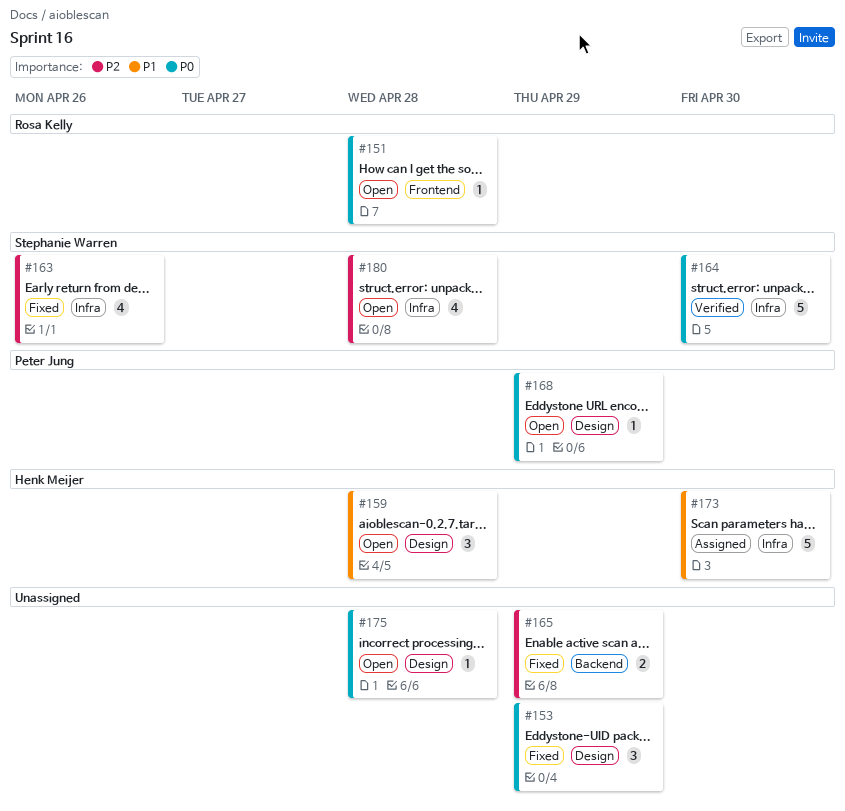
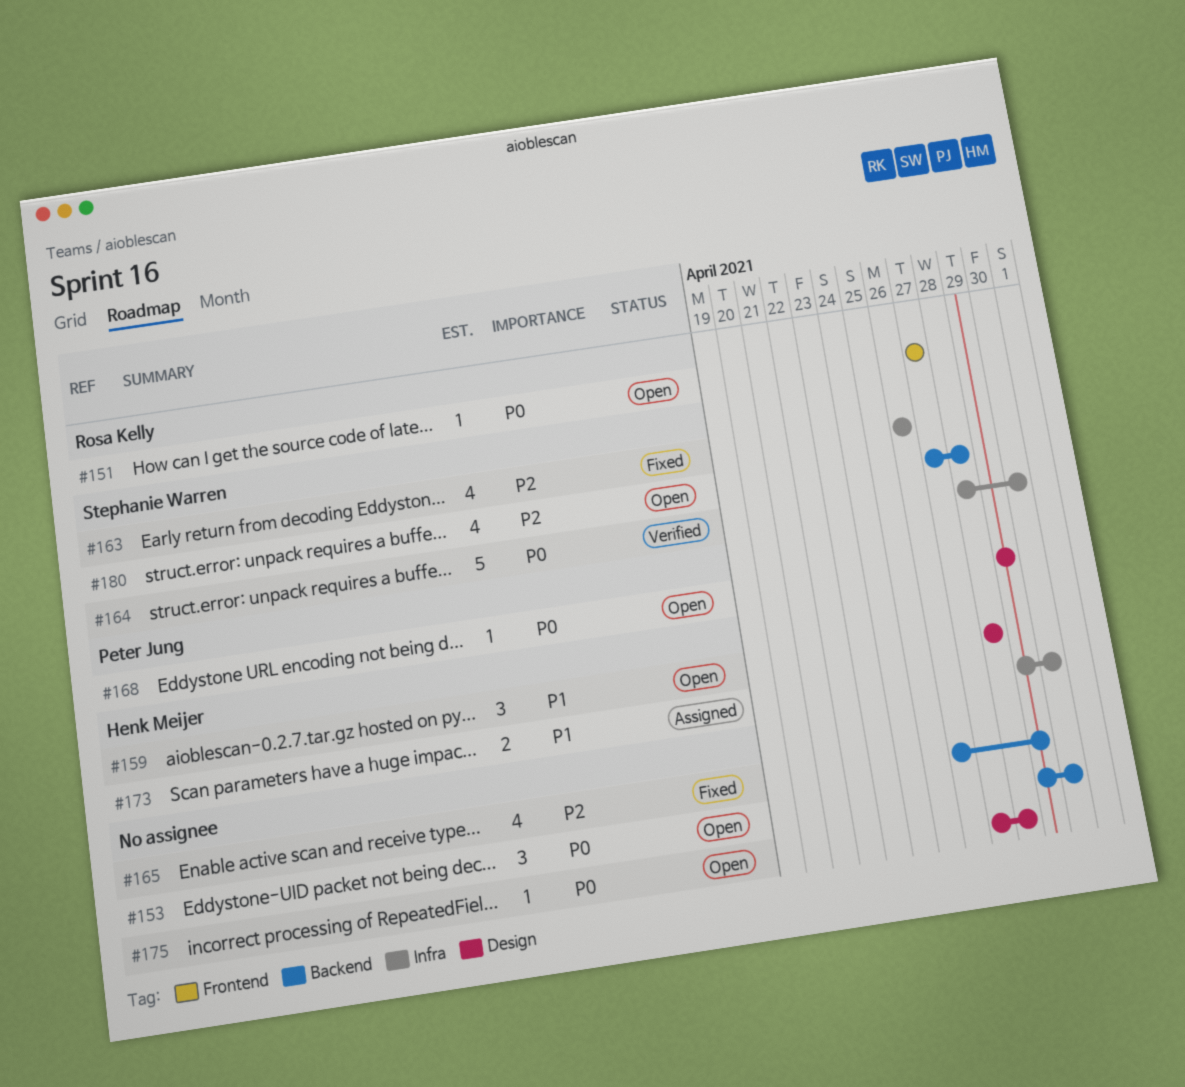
#151, due: Apr 28 -> Apr 27
#153, status: Fixed -> Open
#153, label: Design -> Backend
#153, due: Apr 29 -> Apr 30
#165, estimate: 2 -> 4
#173, estimate: 5 -> 2
#180, label: Infra -> Backend

